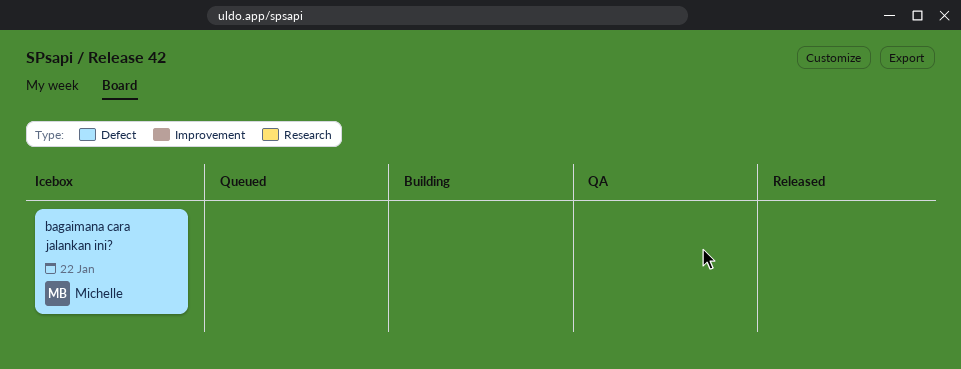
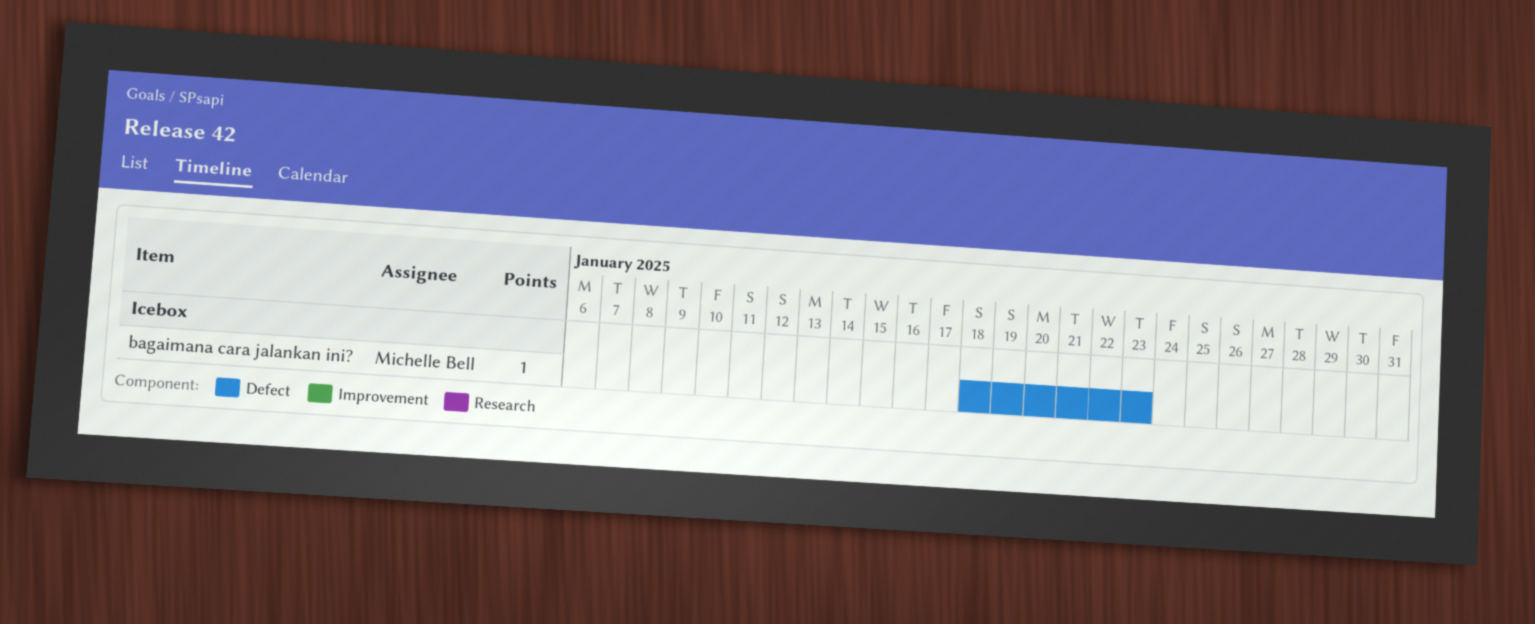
bagaimana cara jalankan ini?, due: Jan 22 -> Jan 23

